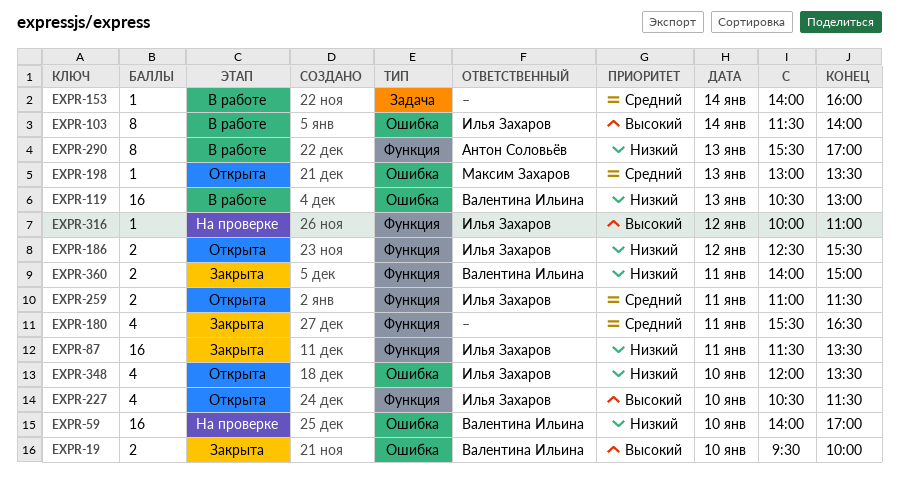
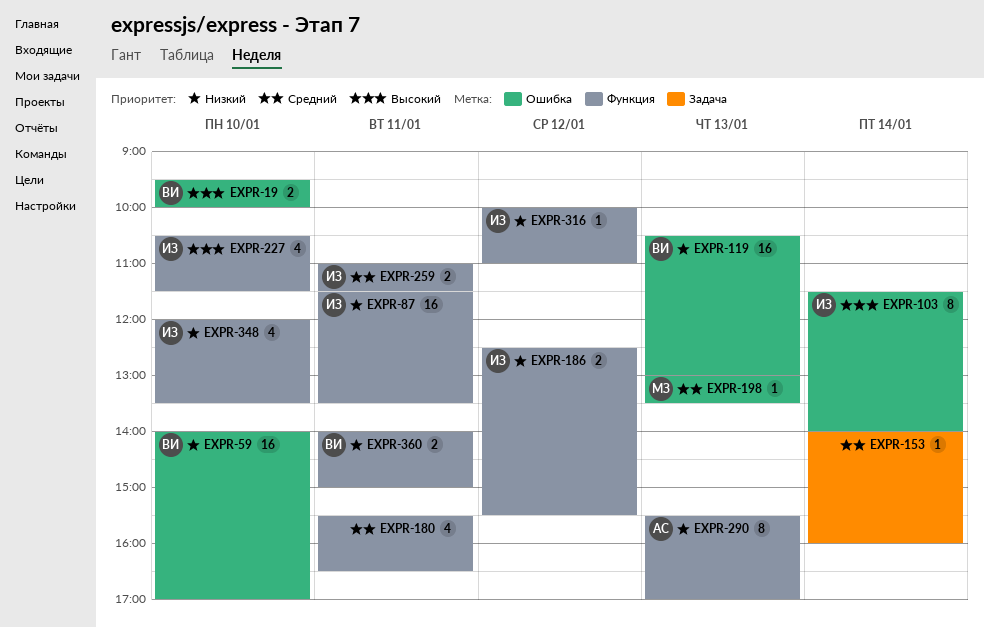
EXPR-316, priority: Высокий -> Низкий
EXPR-348, label: Ошибка -> Функция

